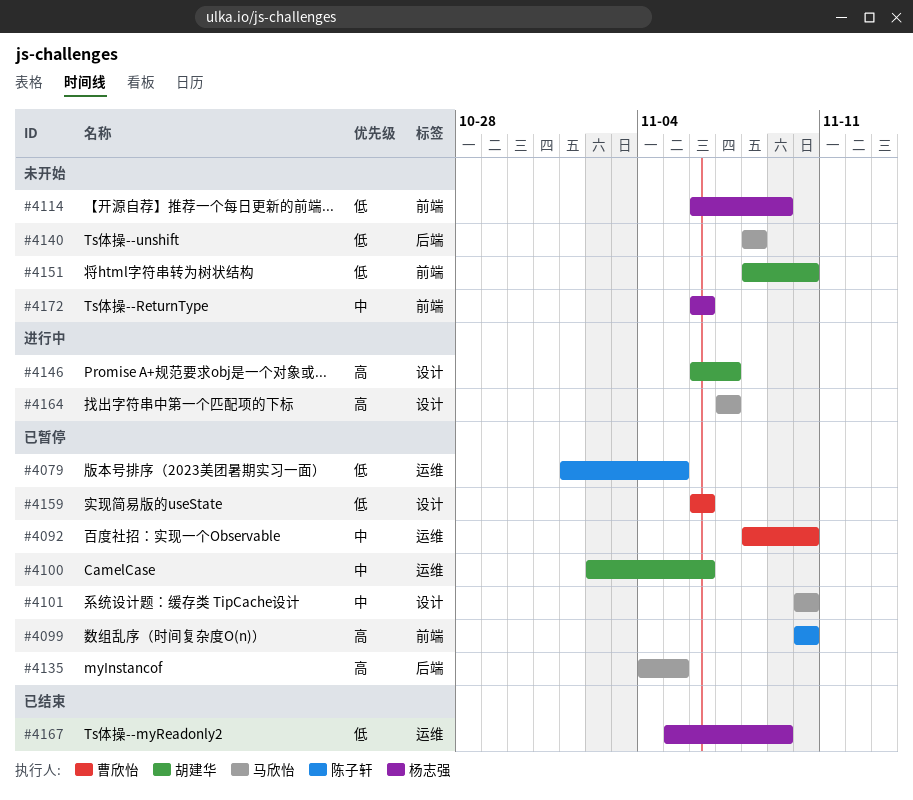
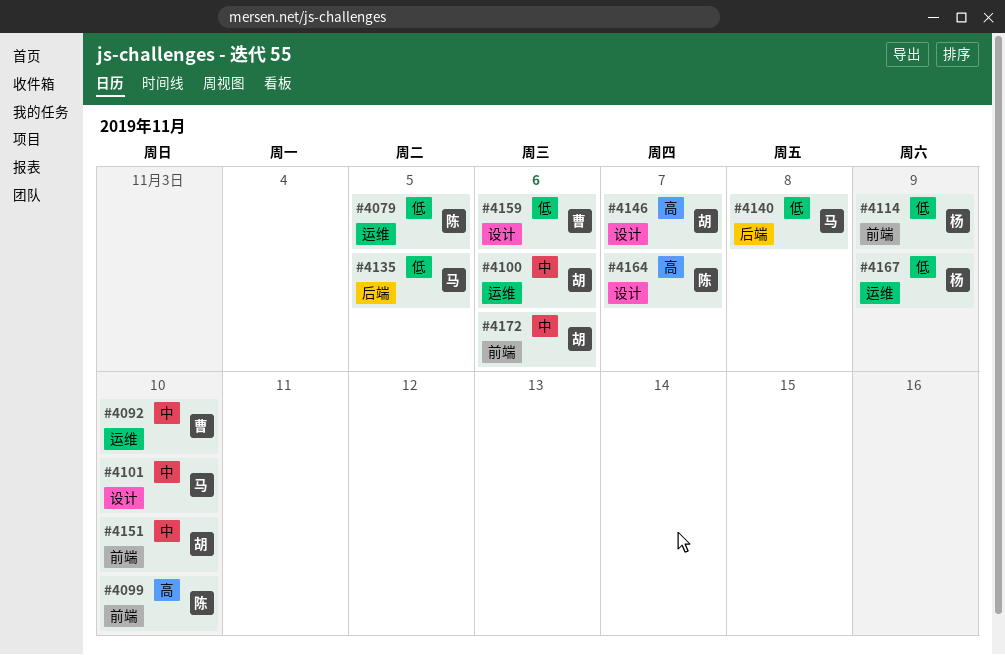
#4135, priority: 高 -> 低
#4151, priority: 低 -> 中
#4164, owner: 马欣怡 -> 陈子轩
#4172, owner: 杨志强 -> 胡建华

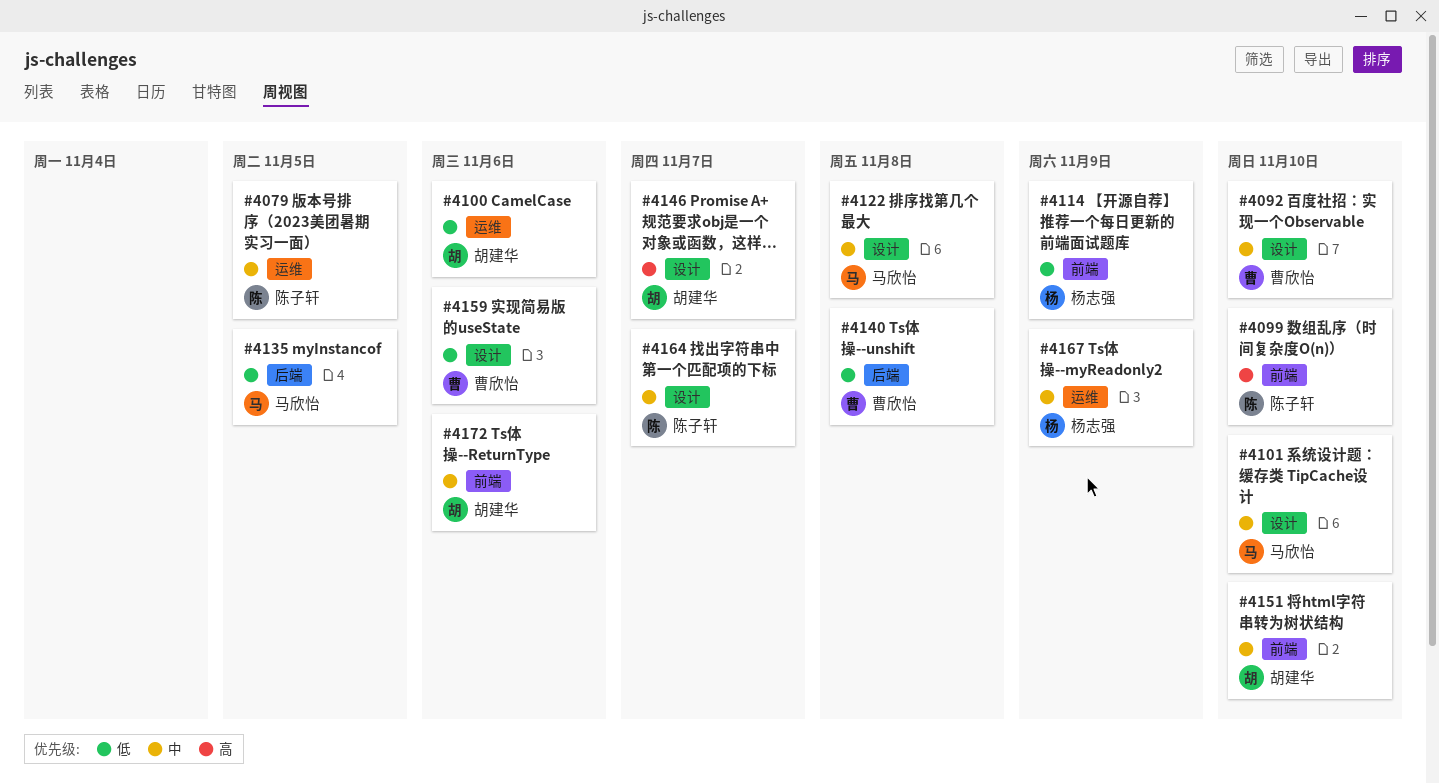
#4079, priority: 低 -> 中
#4092, label: 运维 -> 设计
#4100, priority: 中 -> 低
#4122: none -> present
#4140, owner: 马欣怡 -> 曹欣怡
#4164, priority: 高 -> 中
#4167, priority: 低 -> 中

